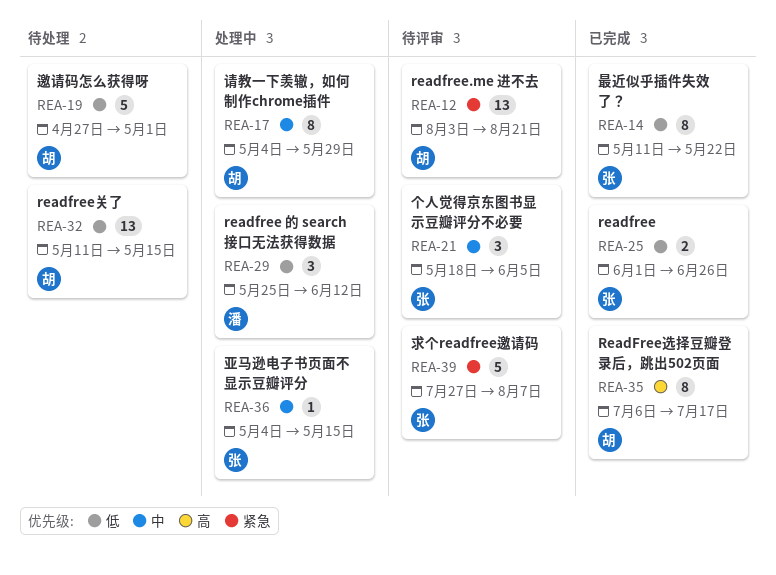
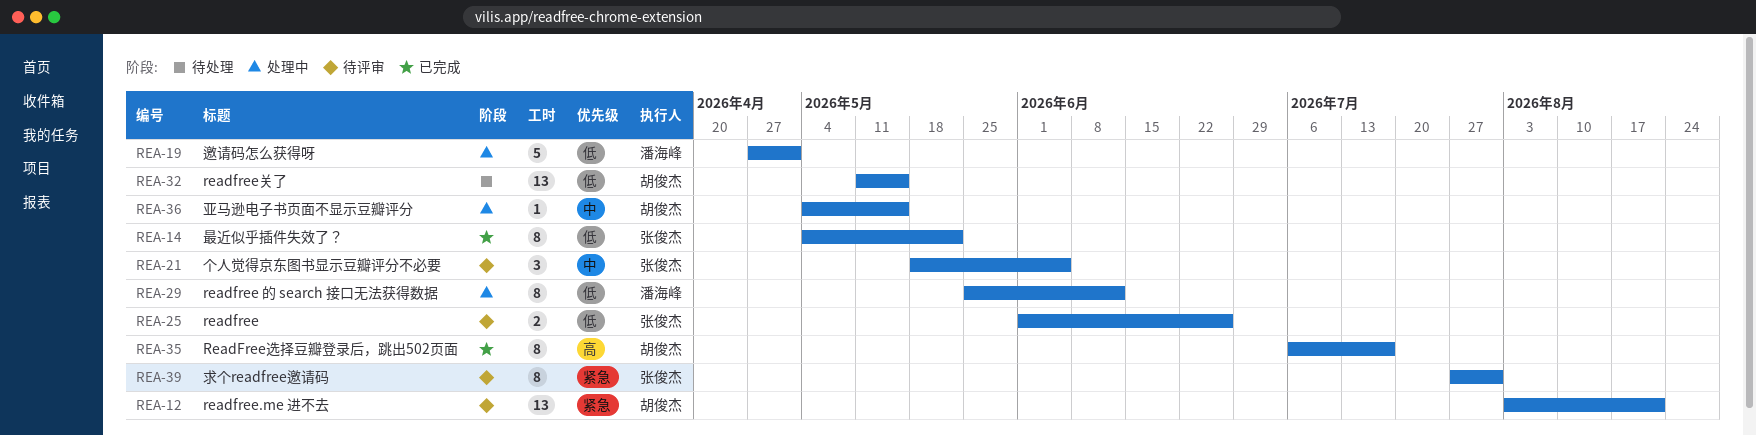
REA-14, start: May 11 -> May 4
REA-17: present -> none
REA-19, status: 待处理 -> 处理中
REA-19, owner: 胡俊杰 -> 潘海峰
REA-25, status: 已完成 -> 待评审
REA-29, estimate: 3 -> 8
REA-36, owner: 张俊杰 -> 胡俊杰
REA-39, estimate: 5 -> 8
REA-39, due: Aug 7 -> Jul 31

